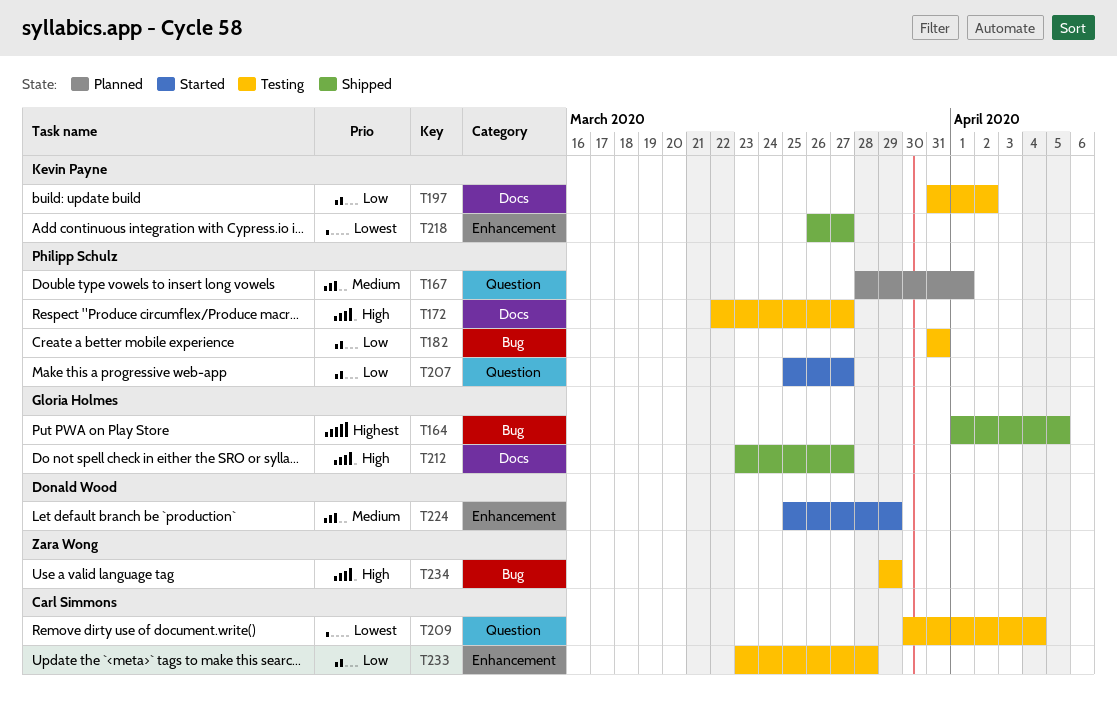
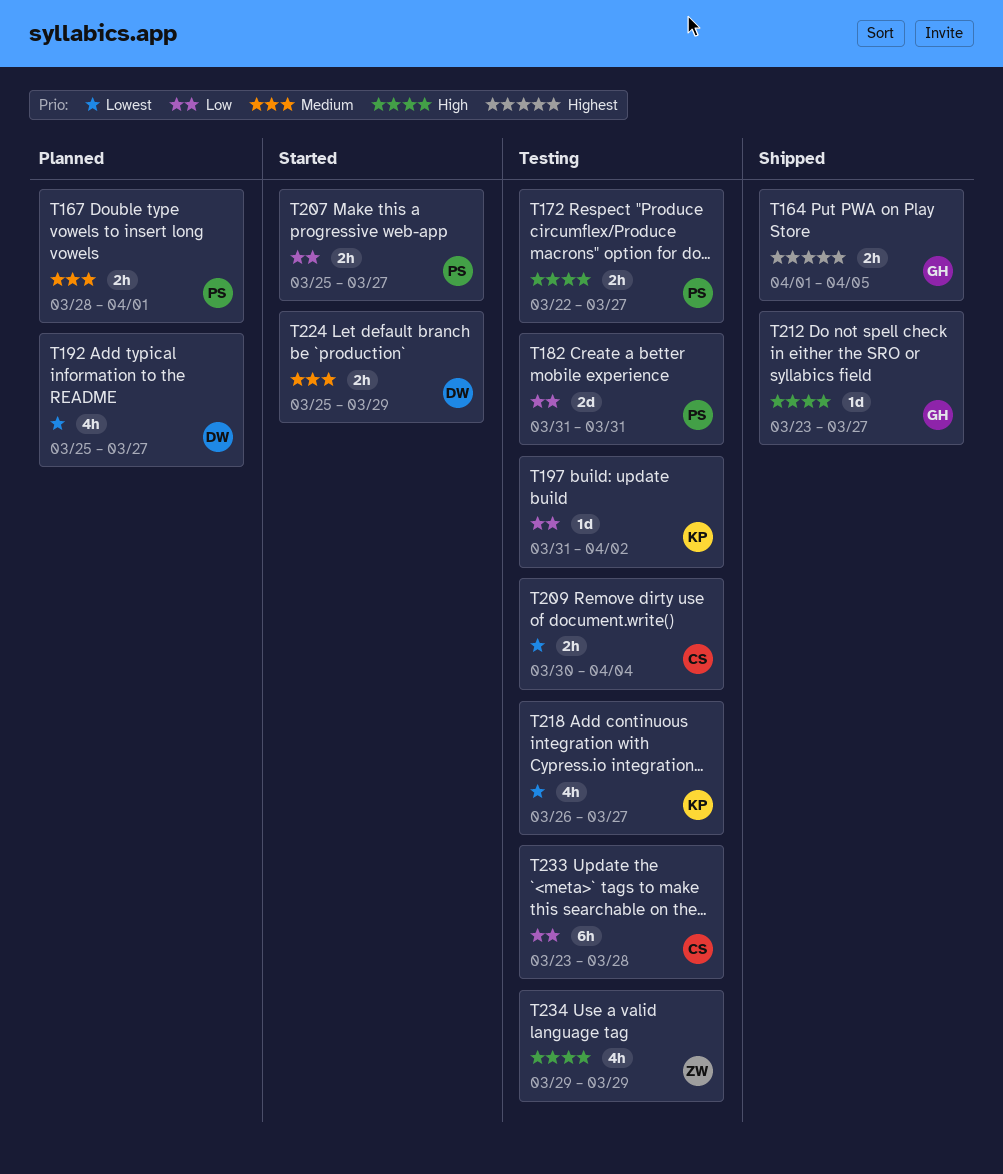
T192: none -> present
T218, status: Shipped -> Testing

